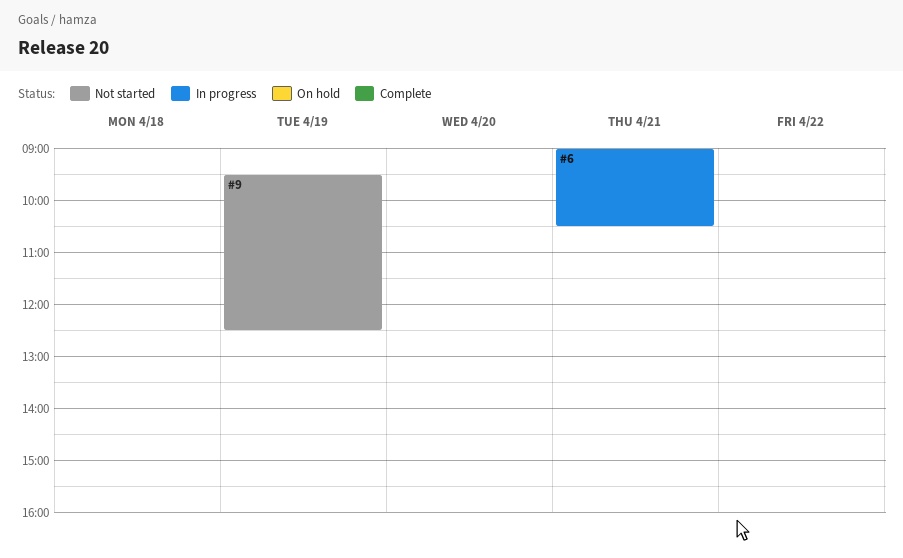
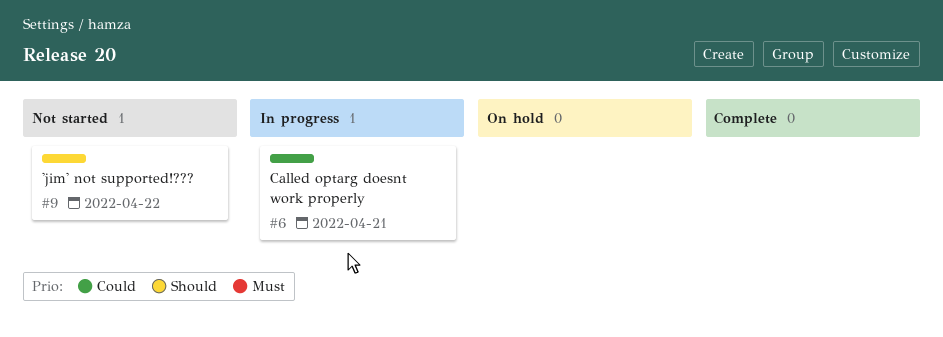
#9, day: Apr 19 -> Apr 22

